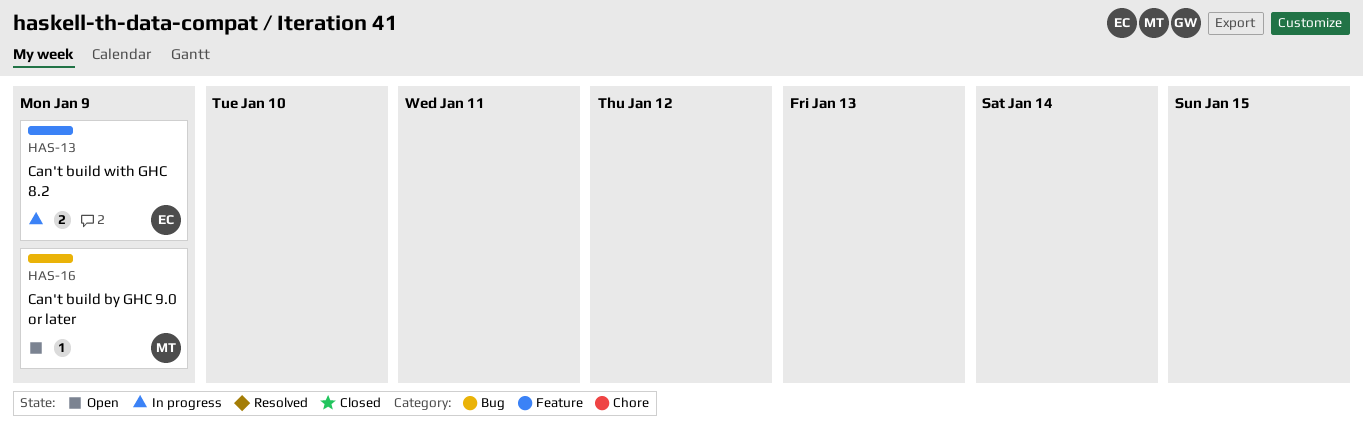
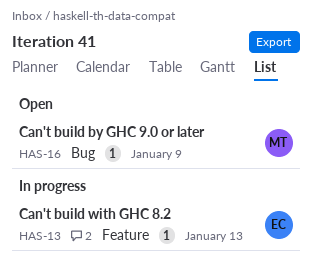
HAS-13, estimate: 2 -> 1
HAS-13, due: Jan 9 -> Jan 13

